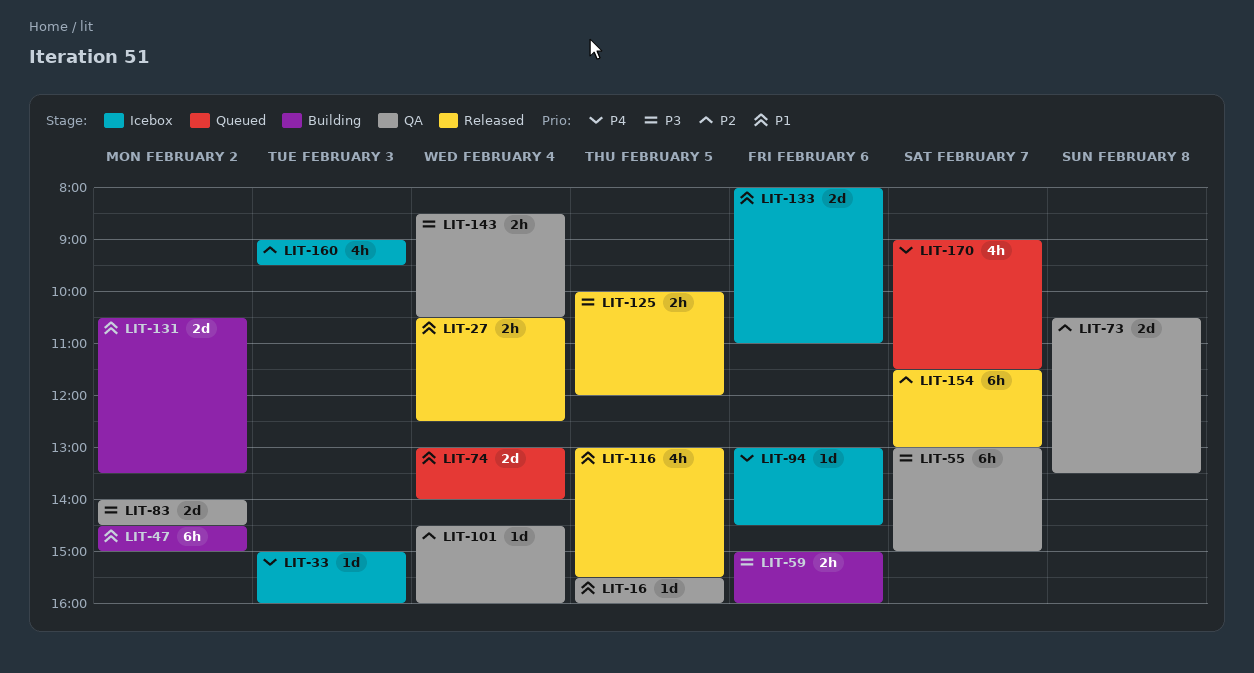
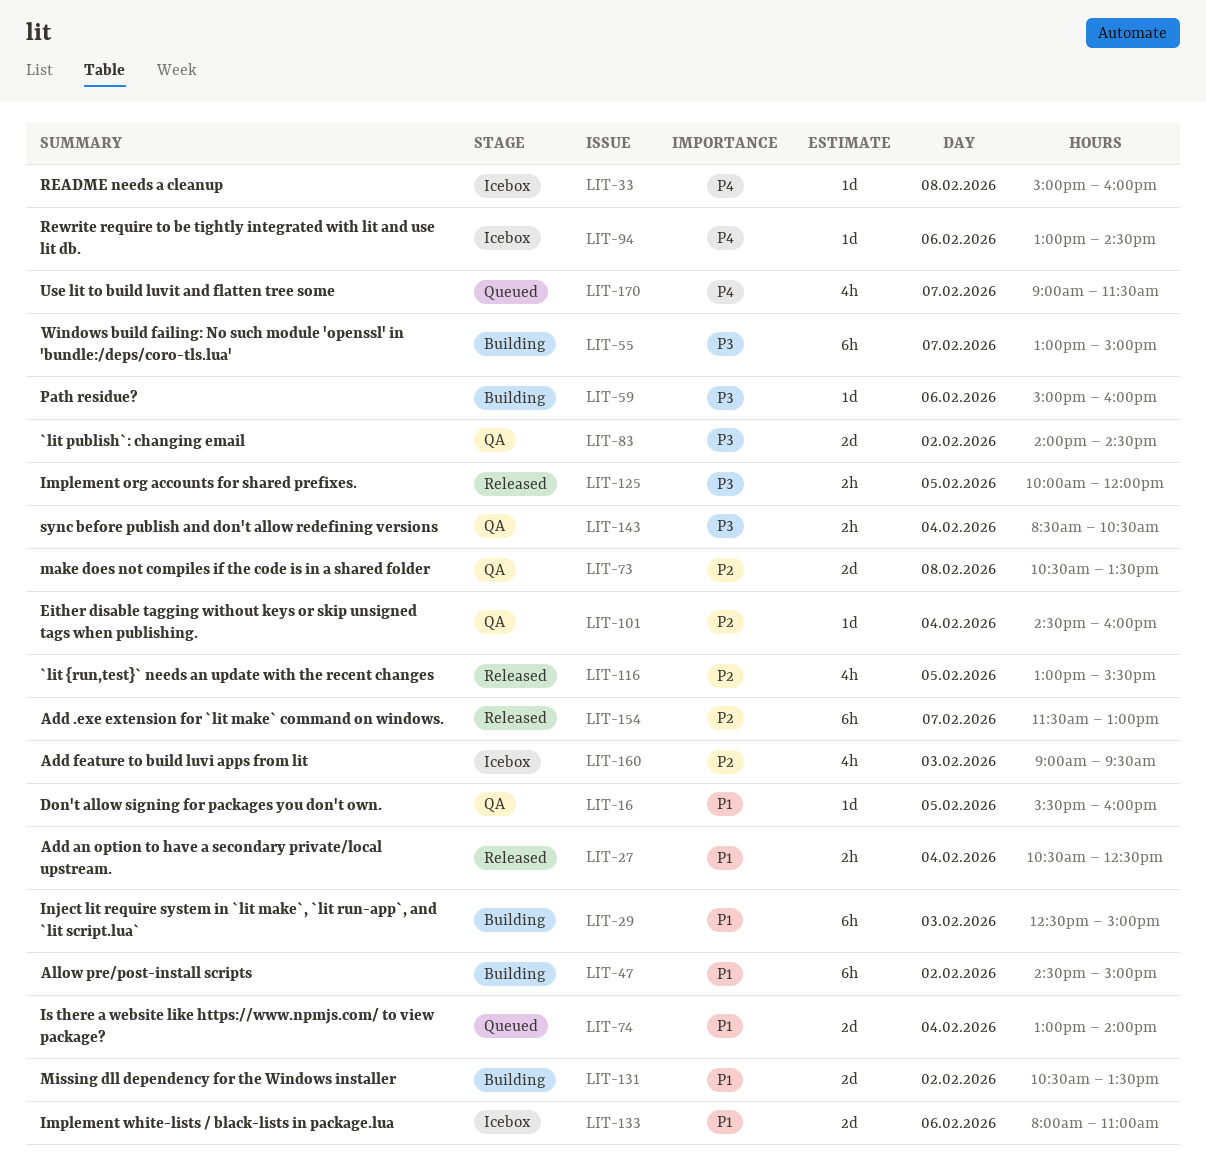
LIT-29: none -> present
LIT-33, day: Feb 3 -> Feb 8
LIT-55, status: QA -> Building
LIT-59, estimate: 2h -> 1d
LIT-116, priority: P1 -> P2

